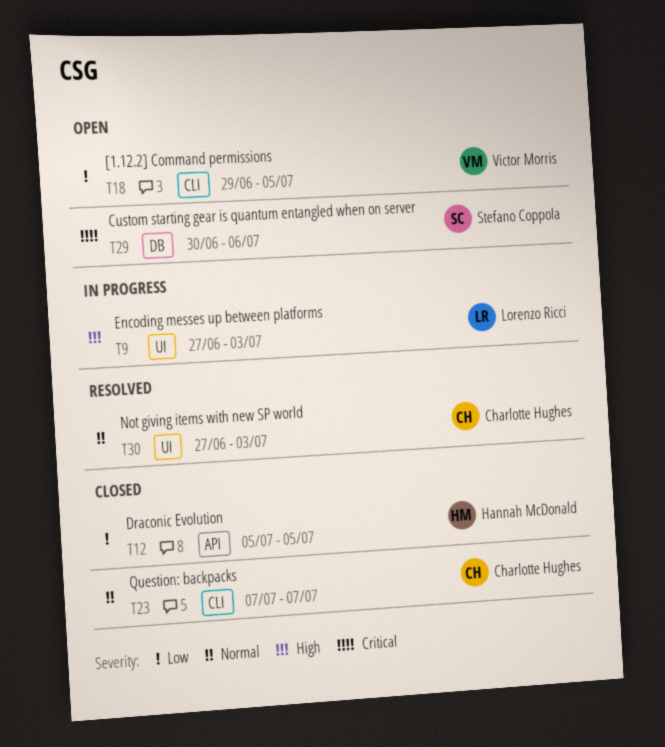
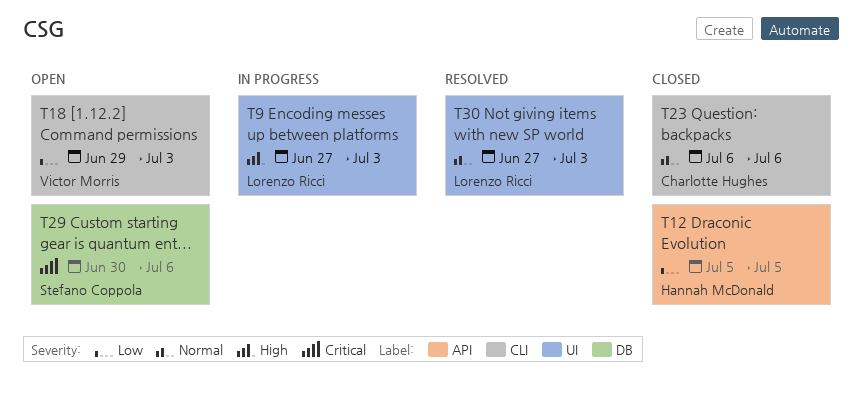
T18, due: Jul 5 -> Jul 3
T23, start: Jul 7 -> Jul 6
T23, due: Jul 7 -> Jul 6
T30, owner: Charlotte Hughes -> Lorenzo Ricci

